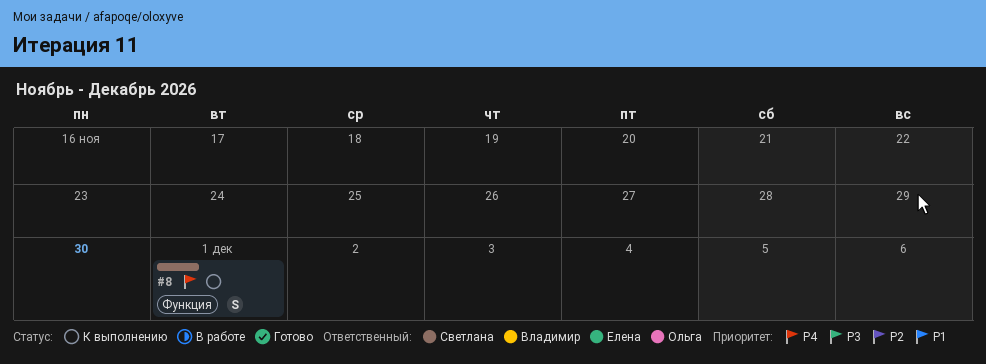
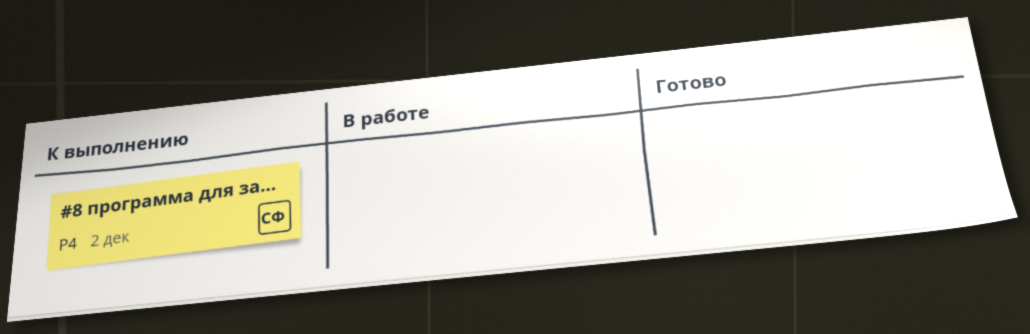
#8, due: Dec 1 -> Dec 2

